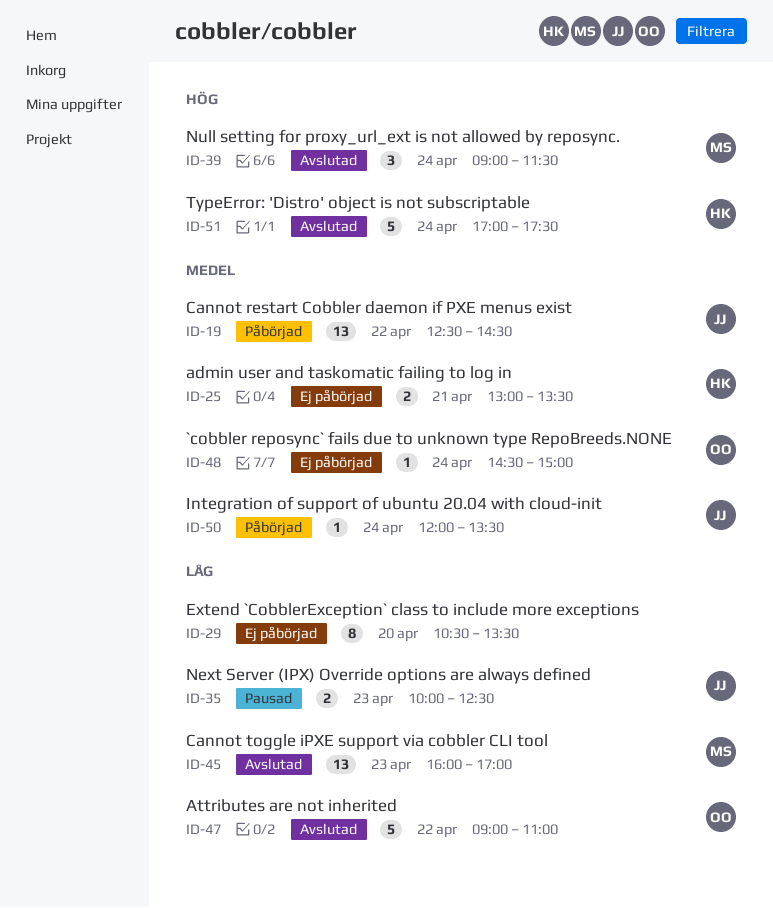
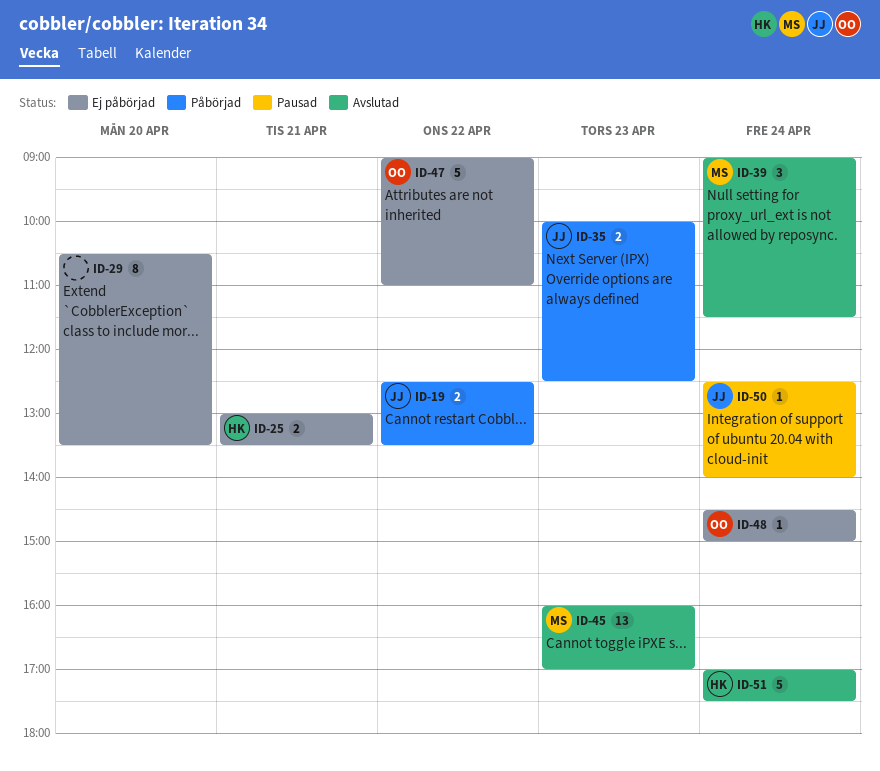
ID-19, estimate: 13 -> 2
ID-19, ends: 14:30 -> 13:30
ID-35, status: Pausad -> Påbörjad
ID-47, status: Avslutad -> Ej påbörjad
ID-50, status: Påbörjad -> Pausad
ID-50, begins: 12:00 -> 12:30
ID-50, ends: 13:30 -> 14:00

